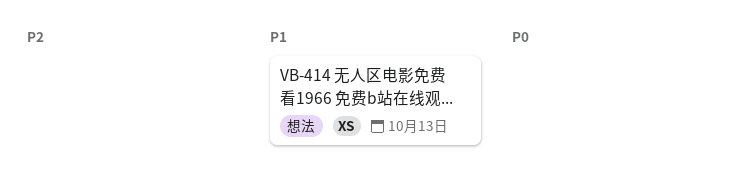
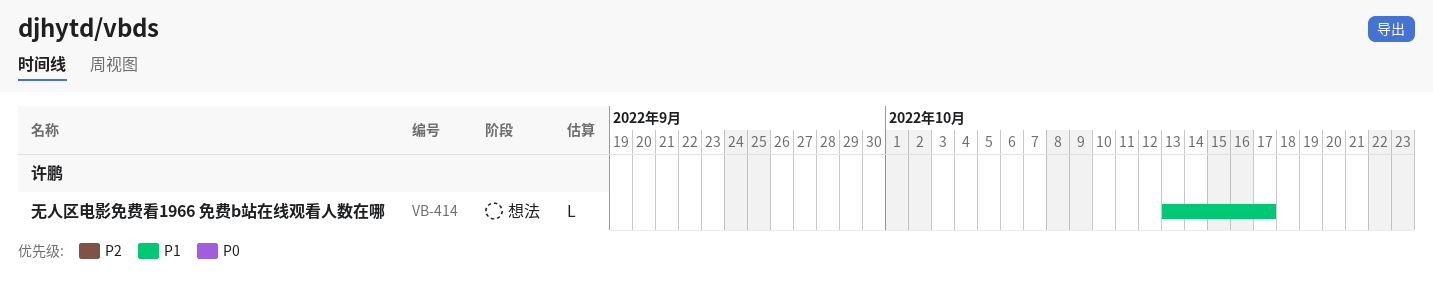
VB-414, estimate: XS -> L
VB-414, due: Oct 13 -> Oct 17

